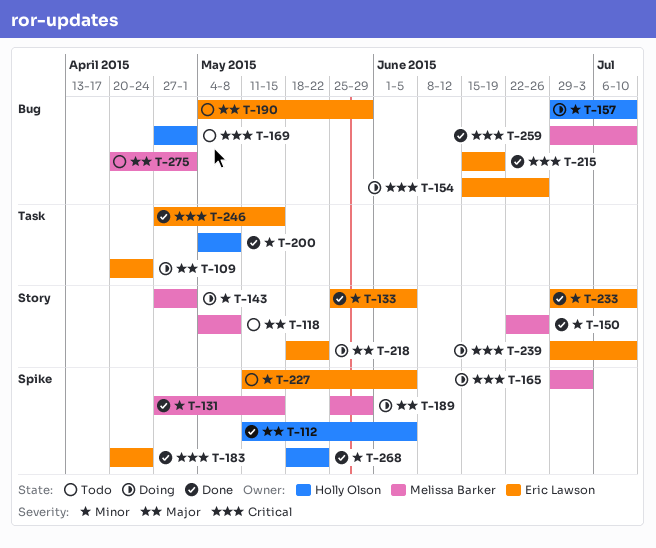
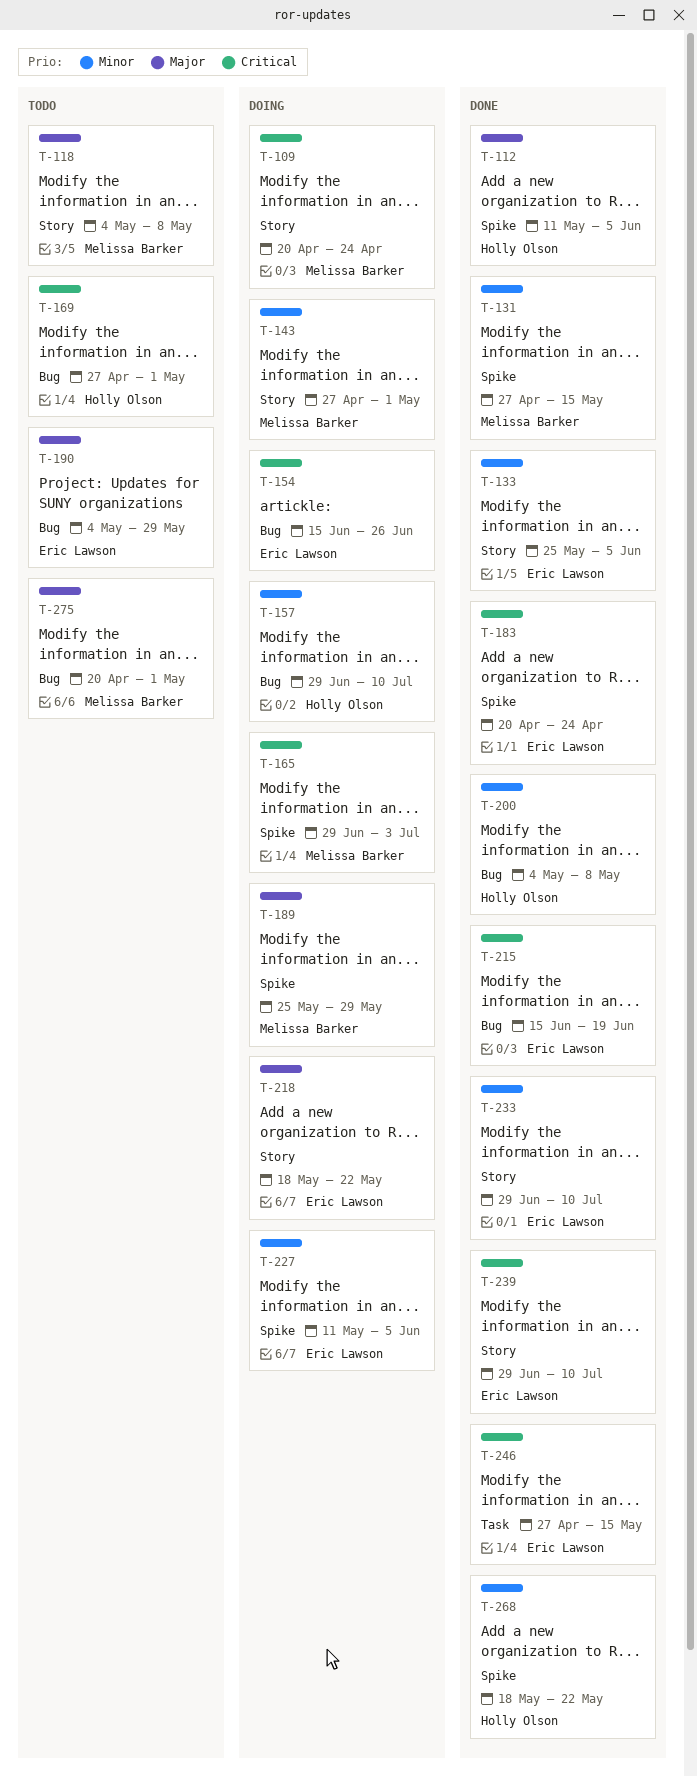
T-109, owner: Eric Lawson -> Melissa Barker
T-109, priority: Major -> Critical
T-109, label: Task -> Story
T-150: present -> none
T-200, label: Task -> Bug
T-227, status: Todo -> Doing
T-239, status: Doing -> Done
T-259: present -> none

